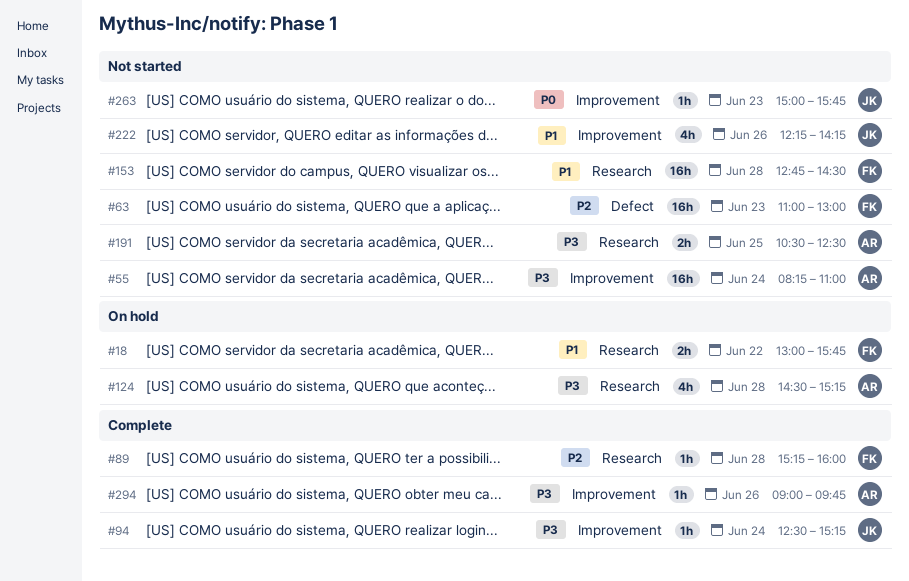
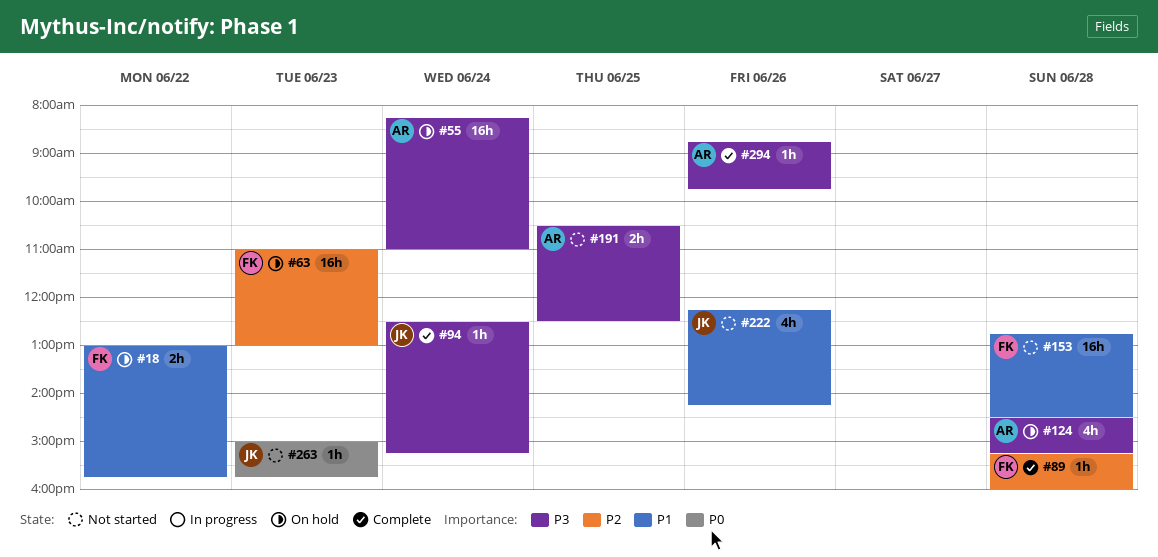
#55, status: Not started -> On hold
#63, status: Not started -> On hold
#294, begins: 09:00 -> 08:45

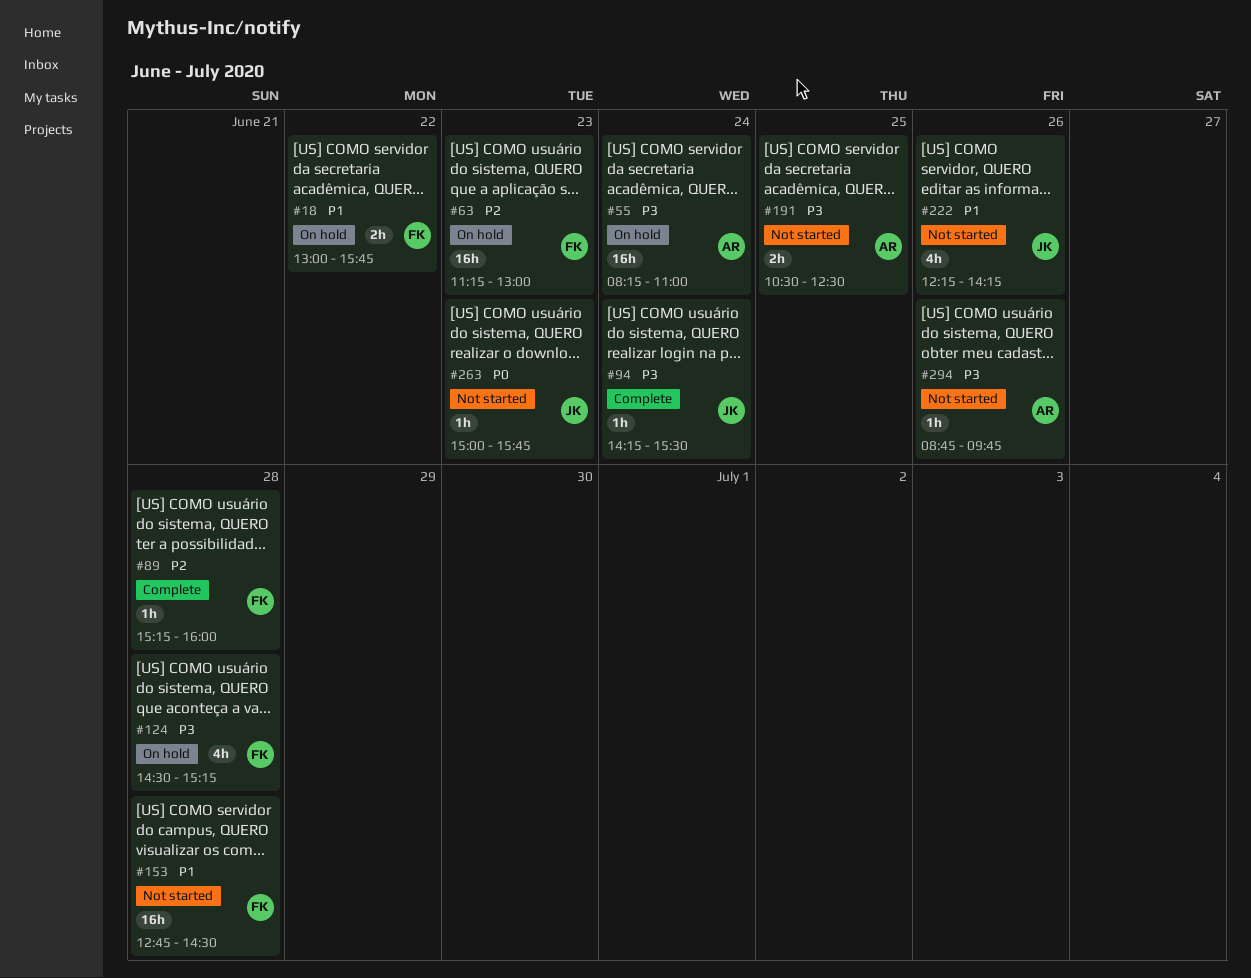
#63, begins: 11:00 -> 11:15
#94, begins: 12:30 -> 14:15
#94, ends: 15:15 -> 15:30
#124, owner: AR -> FK
#294, status: Complete -> Not started

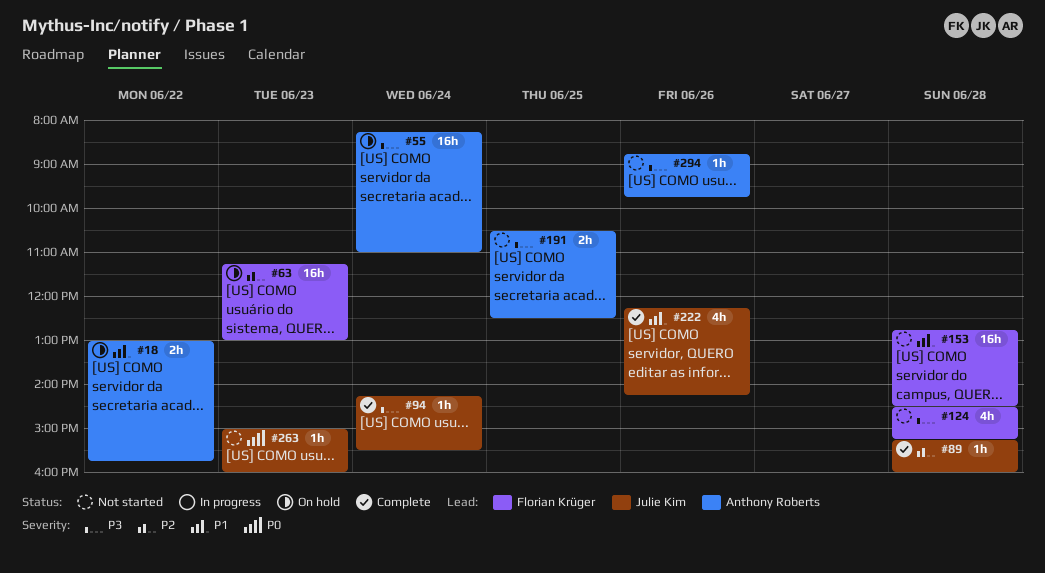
#18, owner: Florian Krüger -> Anthony Roberts
#89, owner: Florian Krüger -> Julie Kim
#124, status: On hold -> Not started
#222, status: Not started -> Complete
#263, ends: 15:45 -> 16:00

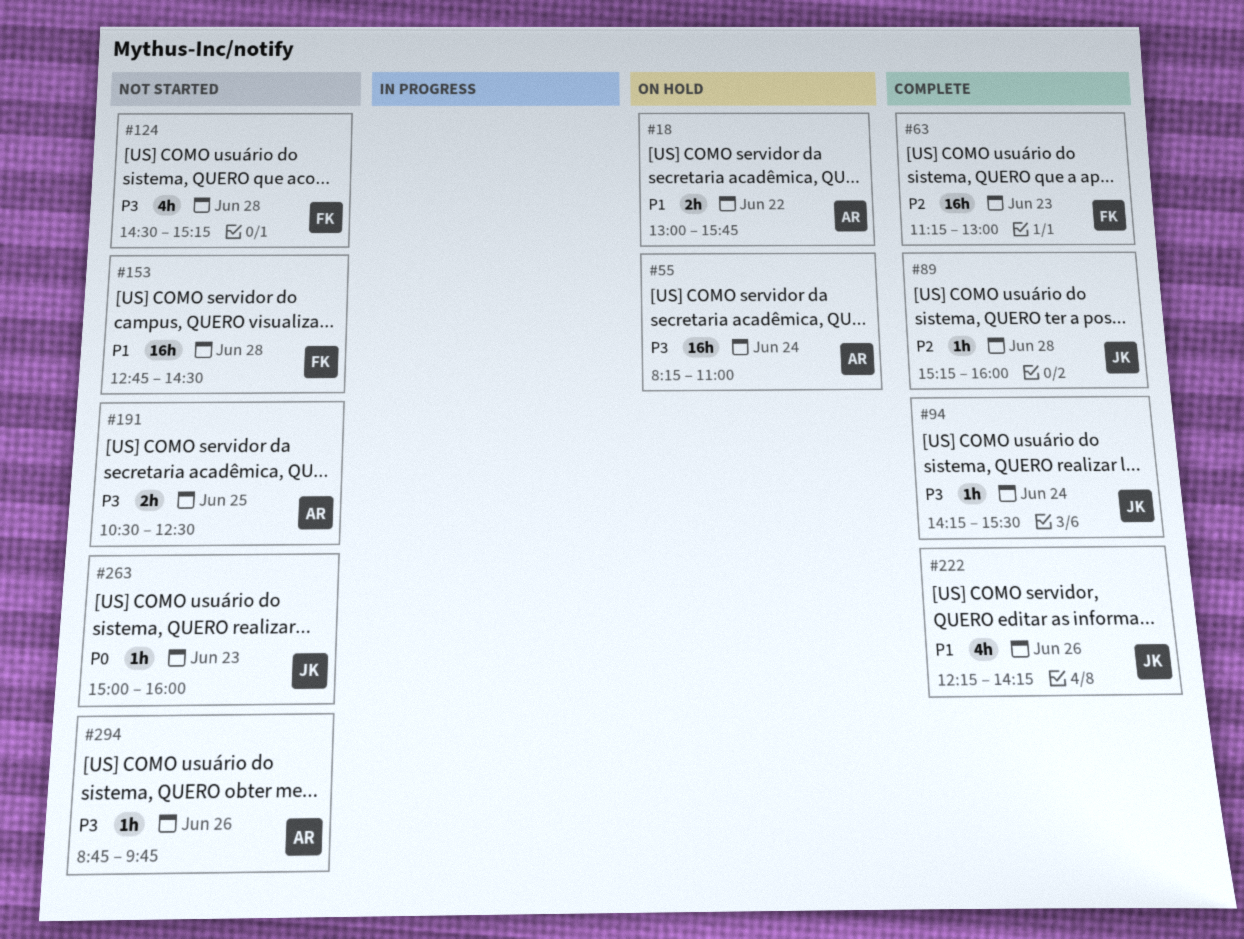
#63, status: On hold -> Complete

